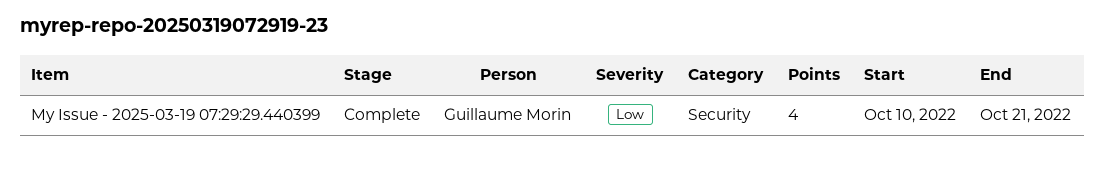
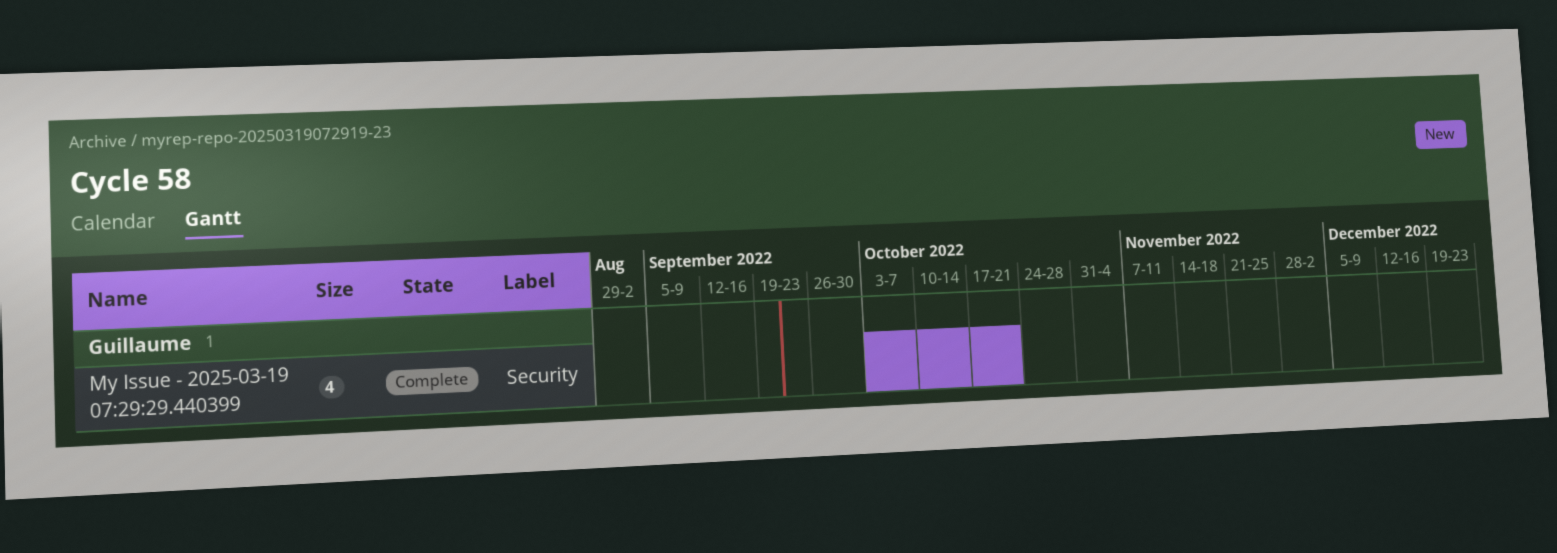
My Issue - 2025-03-19 07:29:29.440399, start: Oct 10 -> Oct 3

